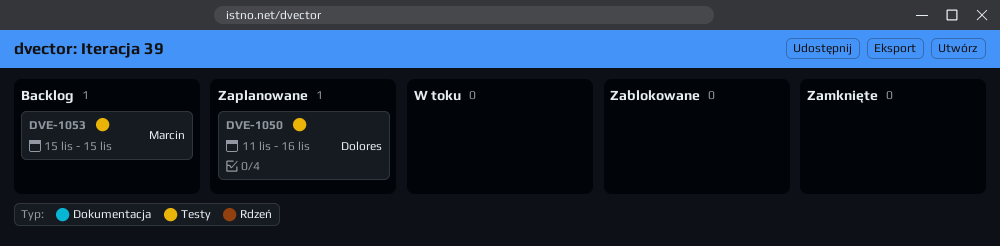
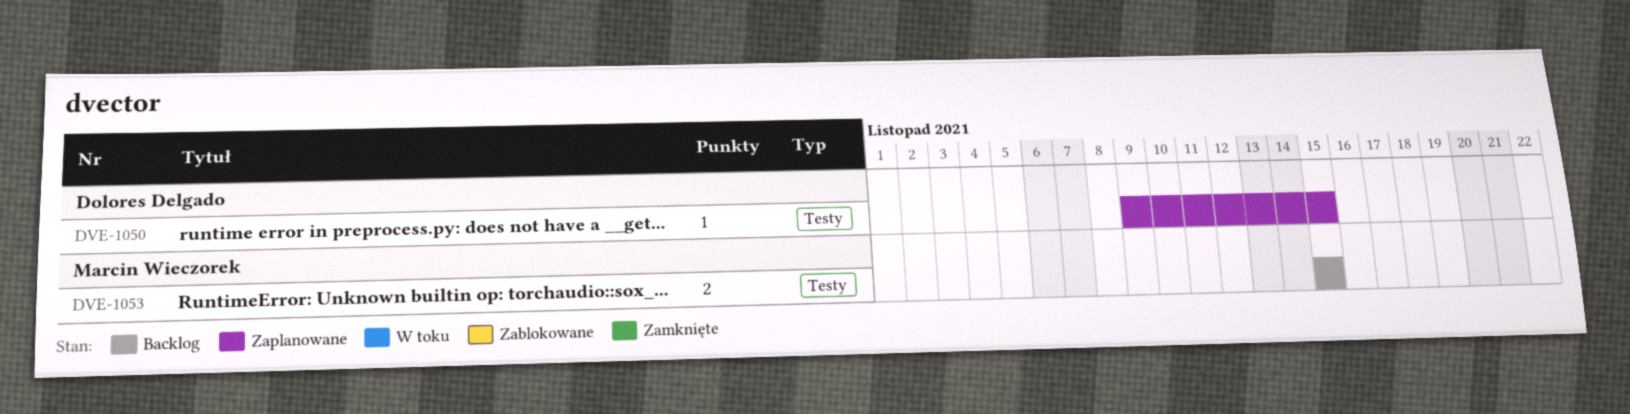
DVE-1050, start: Nov 11 -> Nov 9
DVE-1050, due: Nov 16 -> Nov 15

